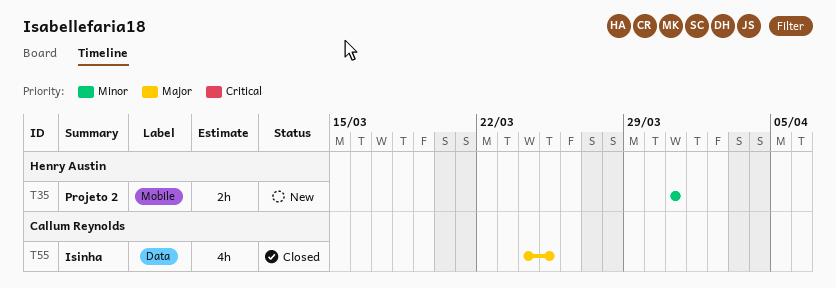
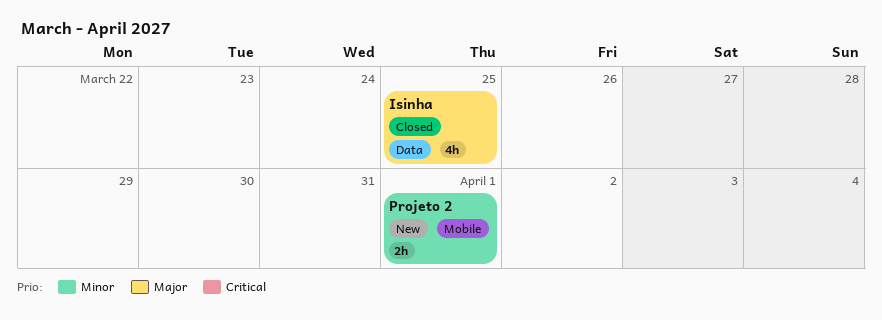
Projeto 2, due: Mar 31 -> Apr 1

